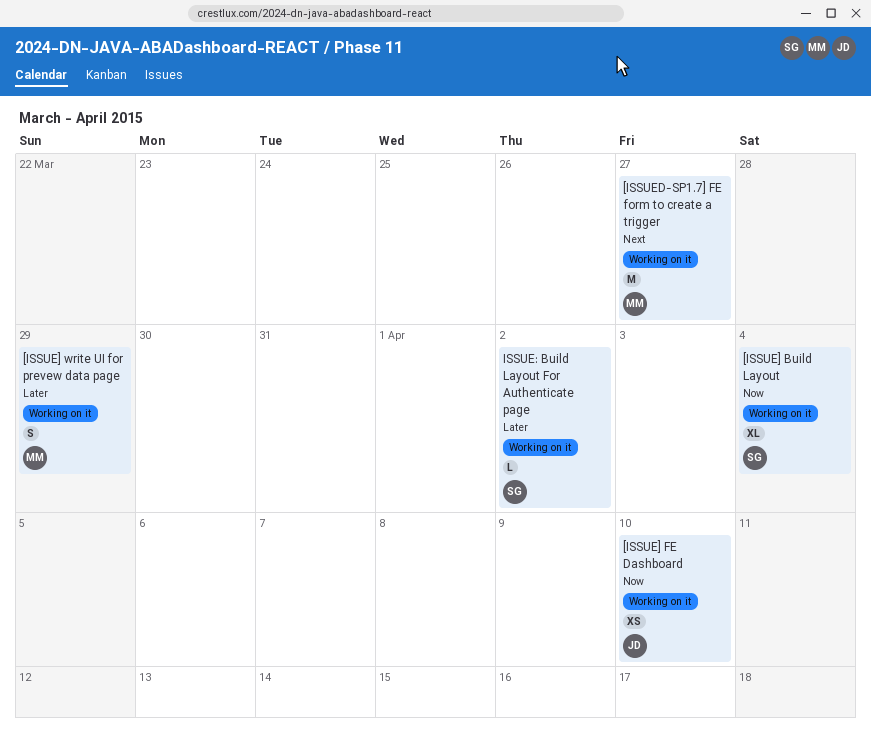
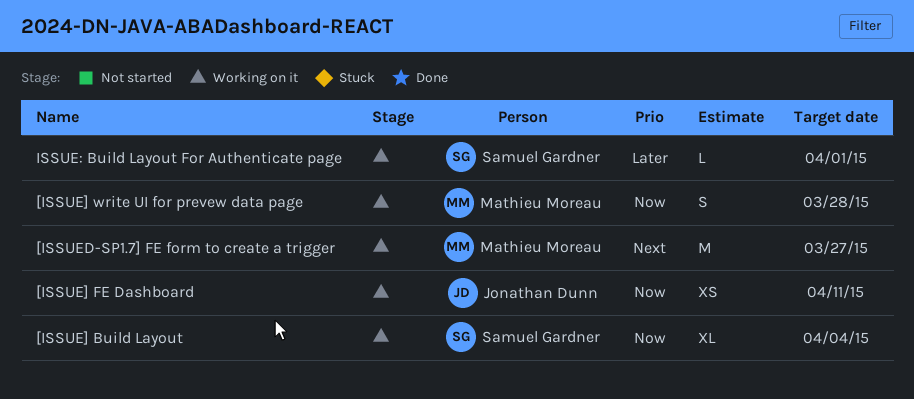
[ISSUE] FE Dashboard, due: Apr 10 -> Apr 11
[ISSUE] write UI for prevew data page, priority: Later -> Now
[ISSUE] write UI for prevew data page, due: Mar 29 -> Mar 28
ISSUE: Build Layout For Authenticate page, due: Apr 2 -> Apr 1

